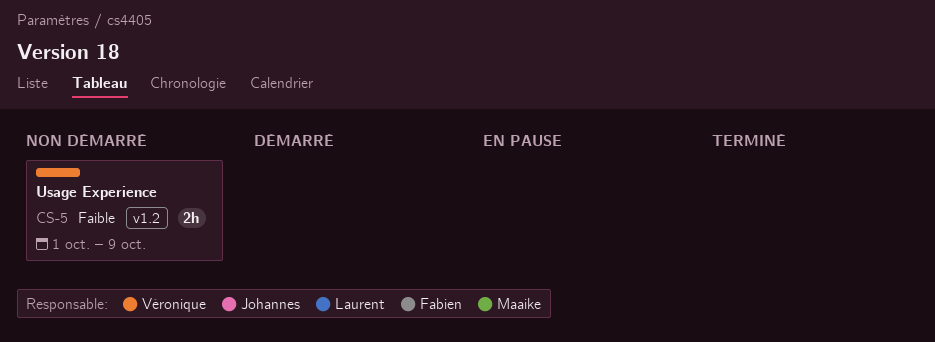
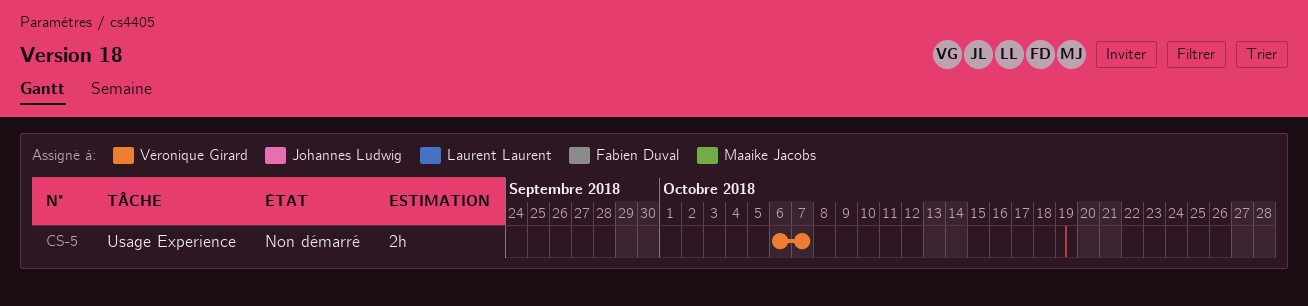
CS-5, start: Oct 1 -> Oct 6
CS-5, due: Oct 9 -> Oct 7

